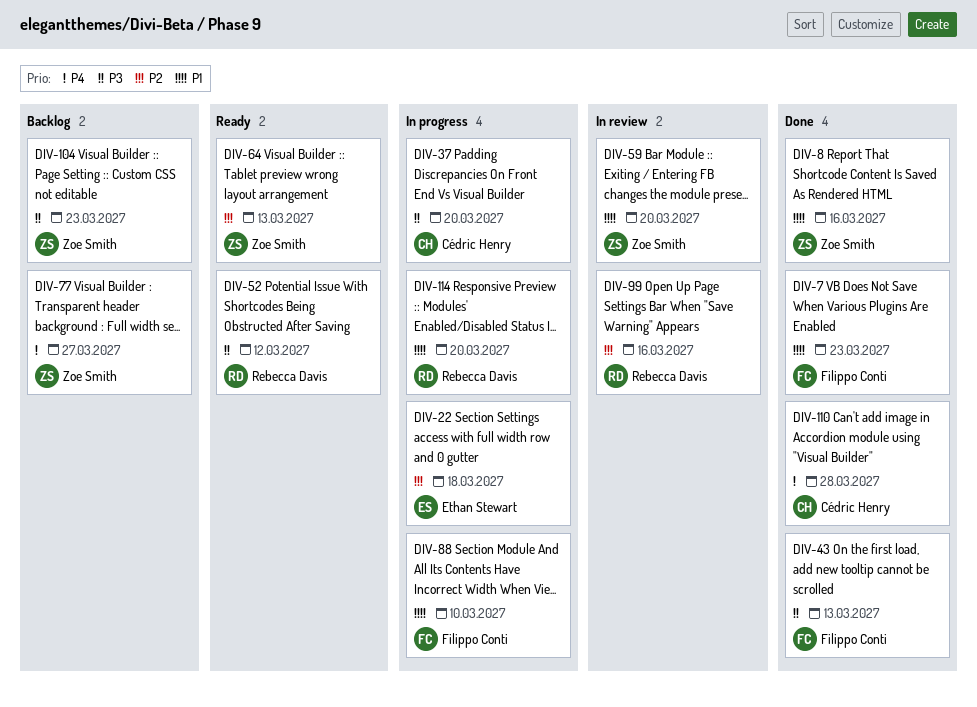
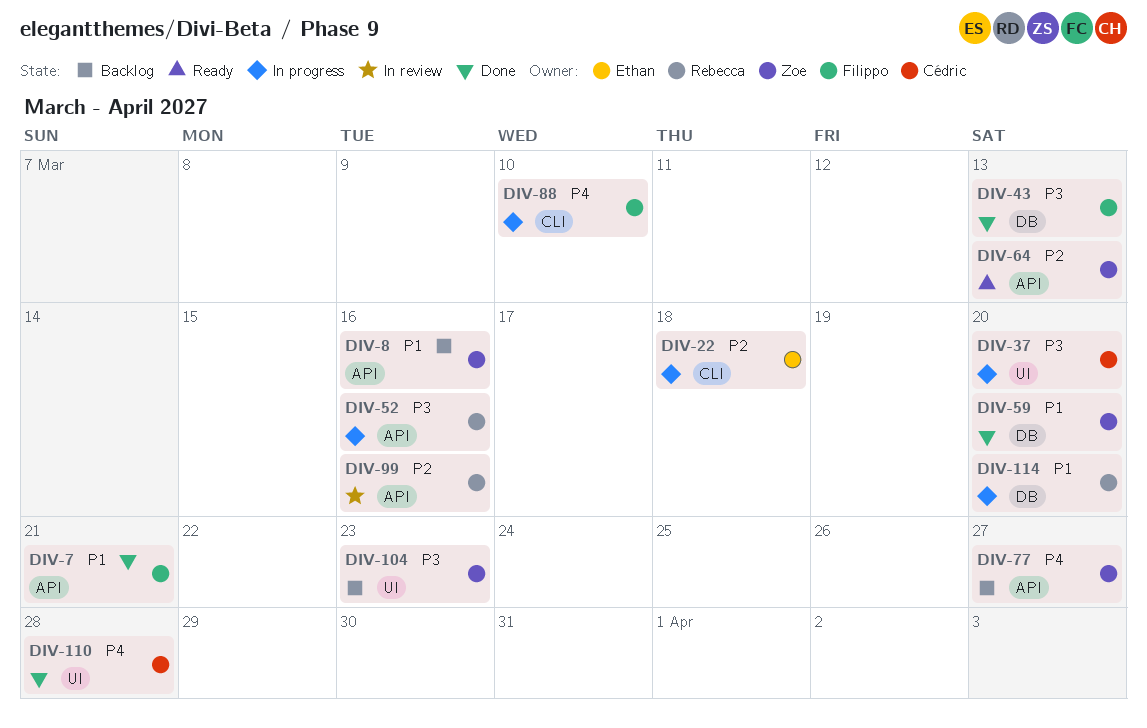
DIV-7, due: Mar 23 -> Mar 21
DIV-8, status: Done -> Backlog
DIV-52, status: Ready -> In progress
DIV-52, due: Mar 12 -> Mar 16
DIV-59, status: In review -> Done
DIV-88, priority: P1 -> P4

